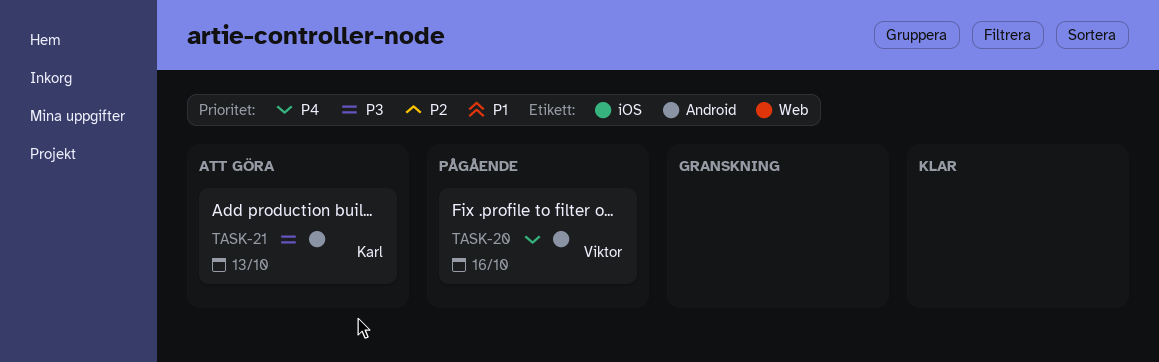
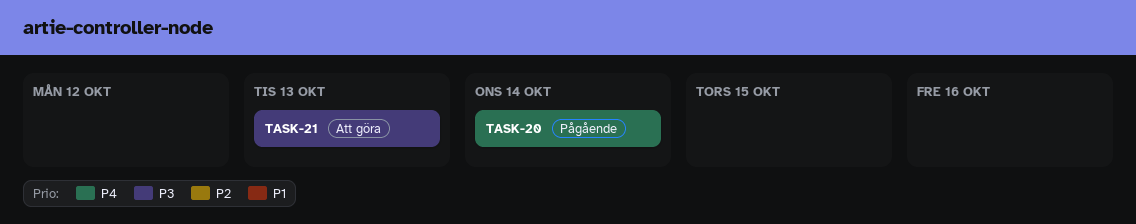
TASK-20, due: Oct 16 -> Oct 14

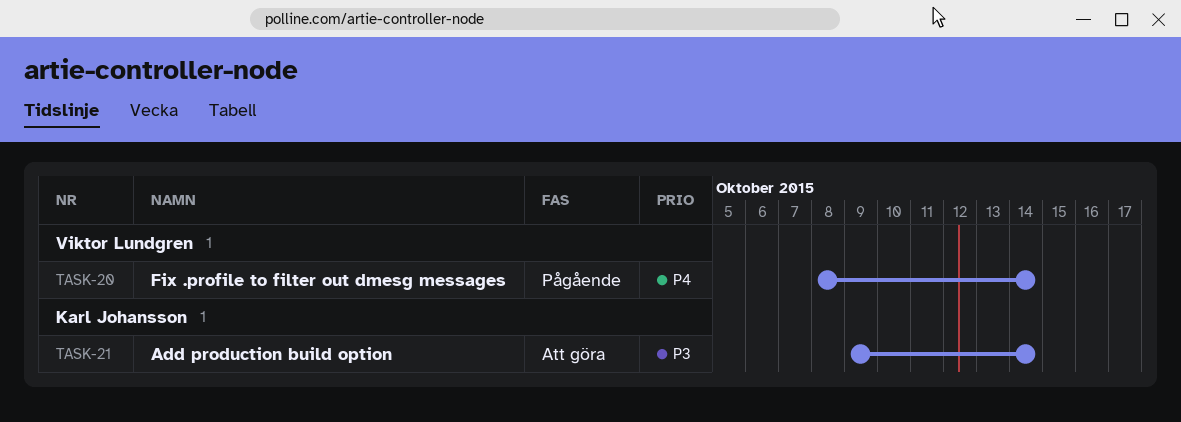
TASK-21, due: Oct 13 -> Oct 14

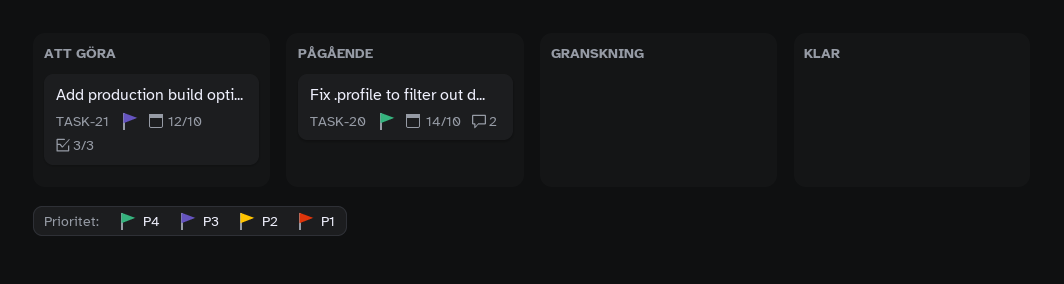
TASK-21, due: Oct 14 -> Oct 12

